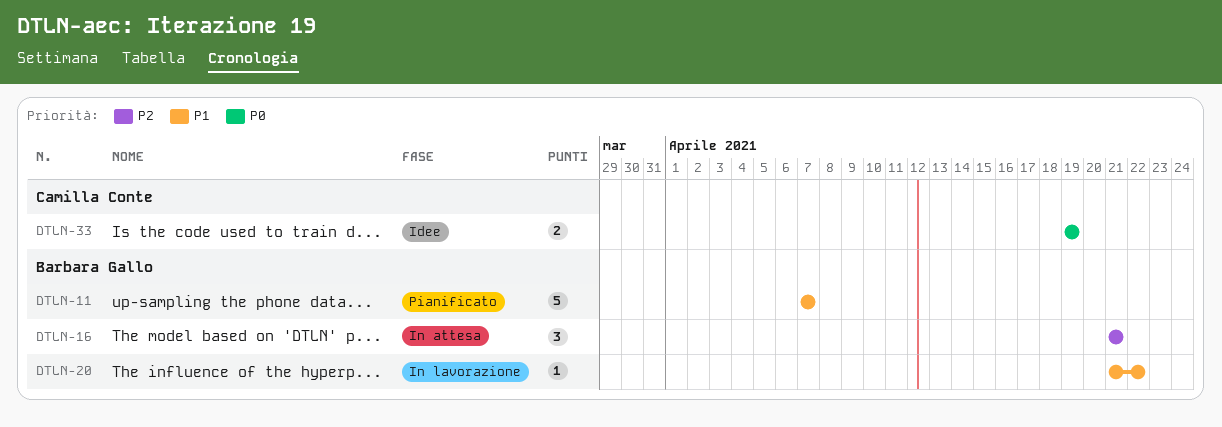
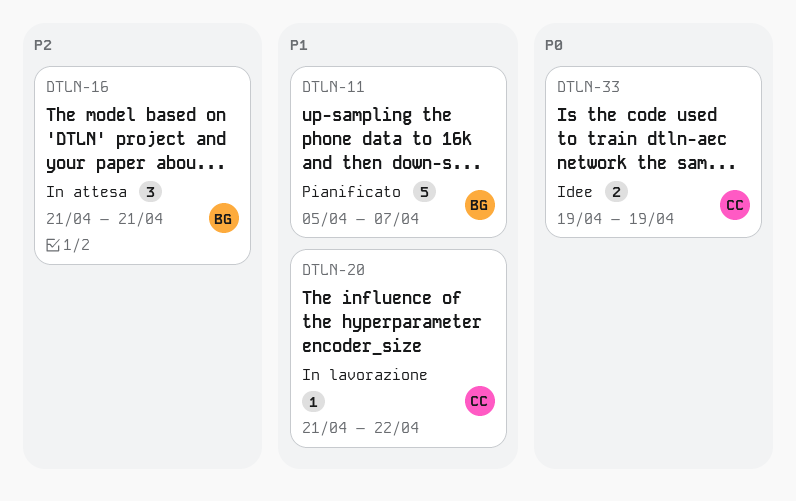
DTLN-11, start: Apr 7 -> Apr 5
DTLN-20, owner: Barbara Gallo -> Camilla Conte

